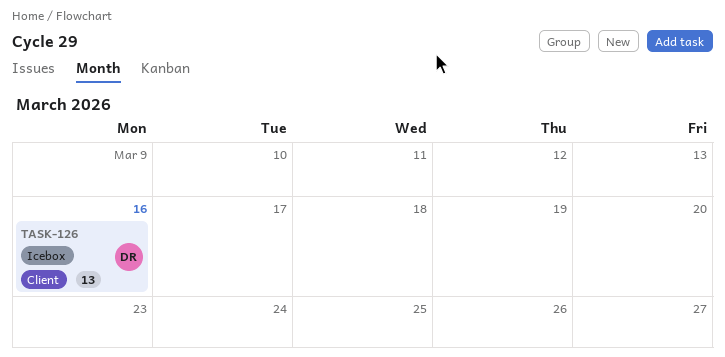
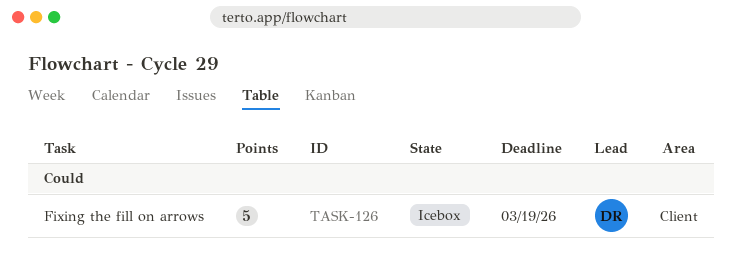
TASK-126, estimate: 13 -> 5
TASK-126, due: Mar 16 -> Mar 19

